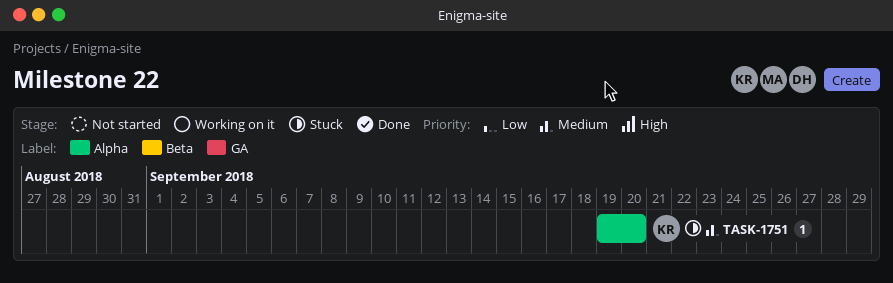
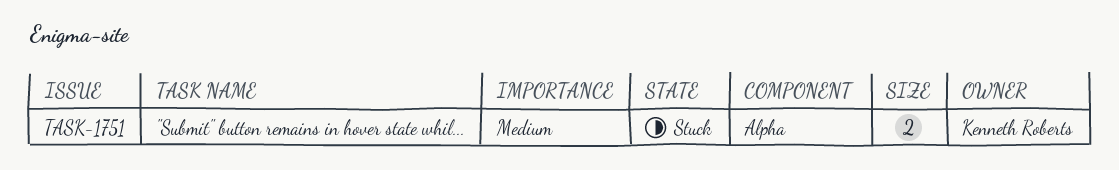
TASK-1751, estimate: 1 -> 2

